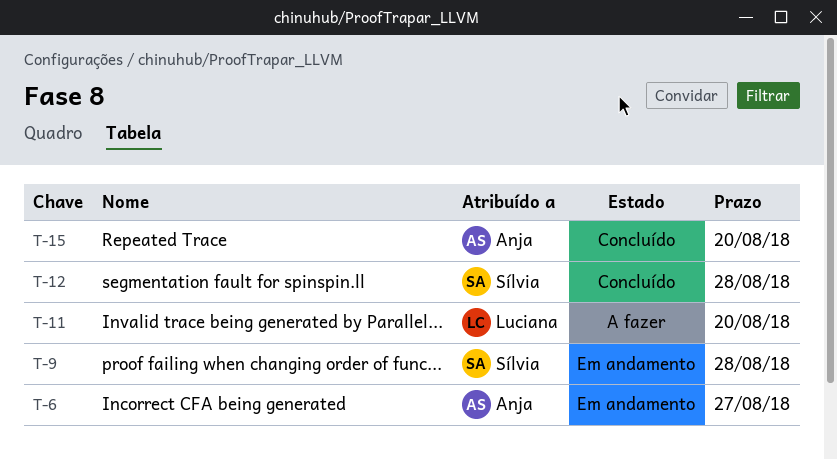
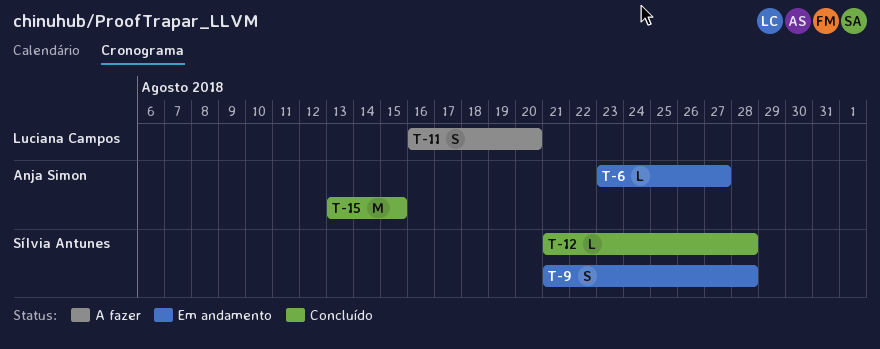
T-15, due: Aug 20 -> Aug 15

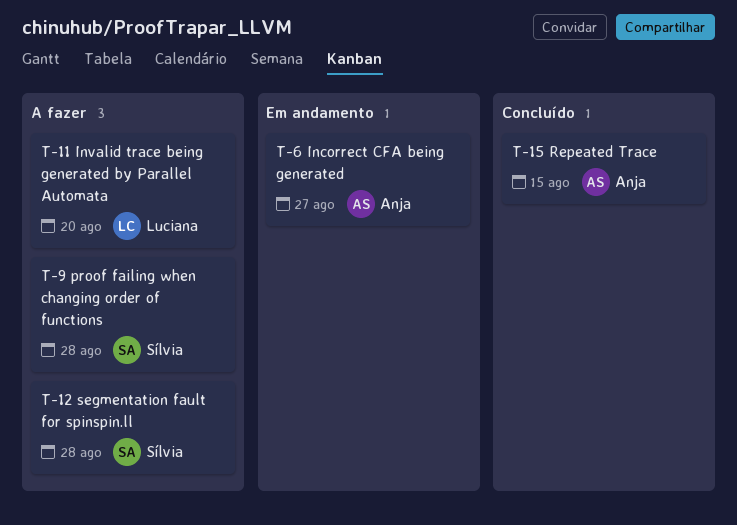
T-9, status: Em andamento -> A fazer
T-12, status: Concluído -> A fazer

